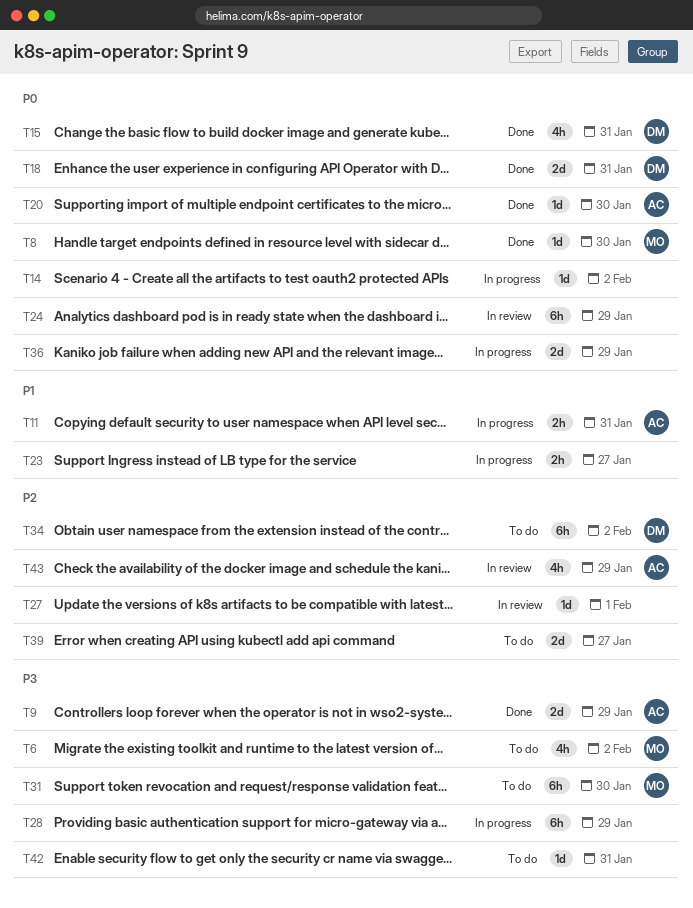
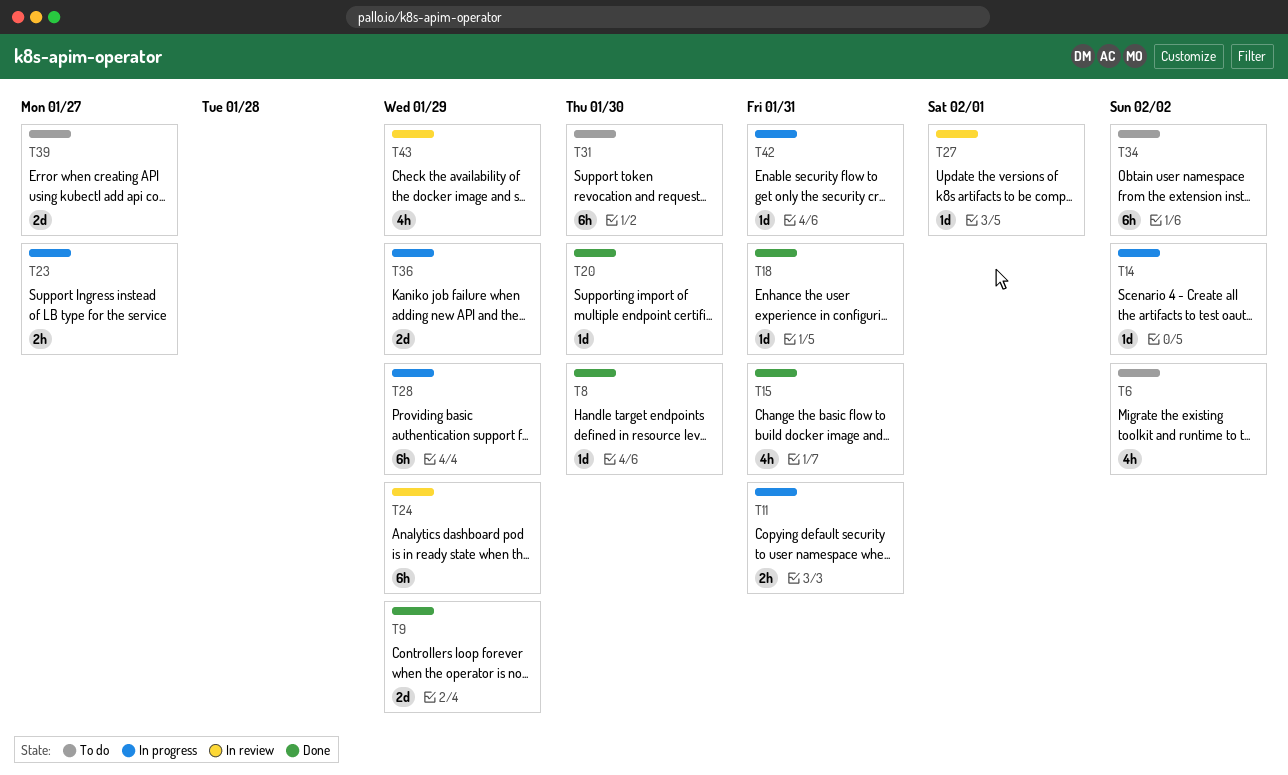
T18, estimate: 2d -> 1d
T42, status: To do -> In progress

